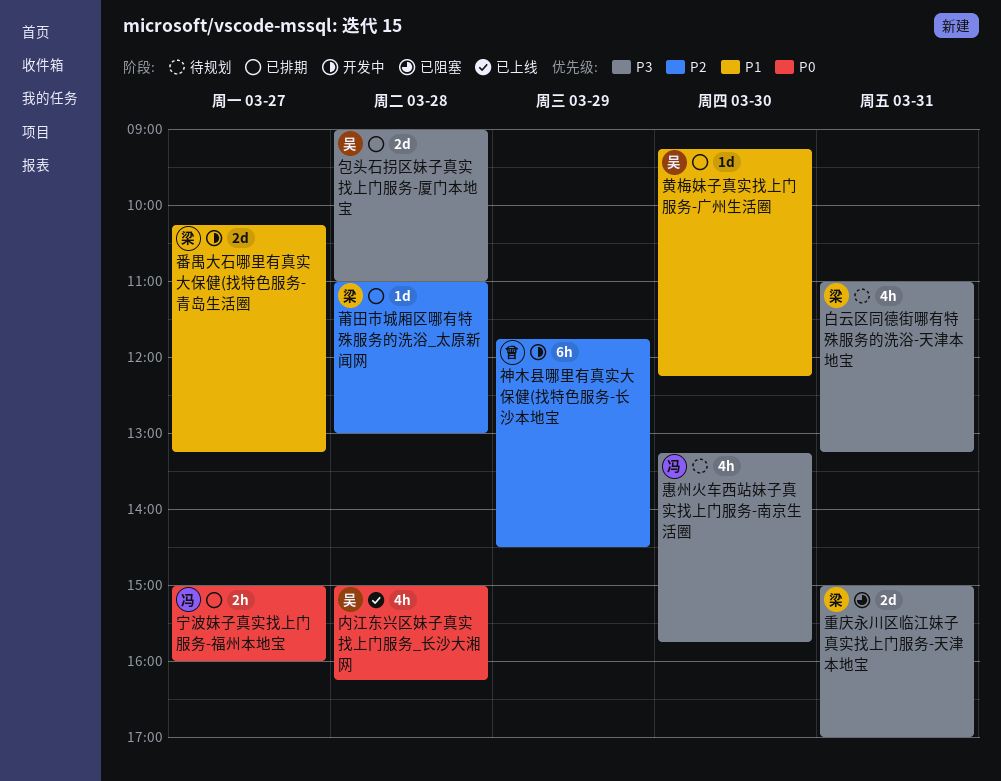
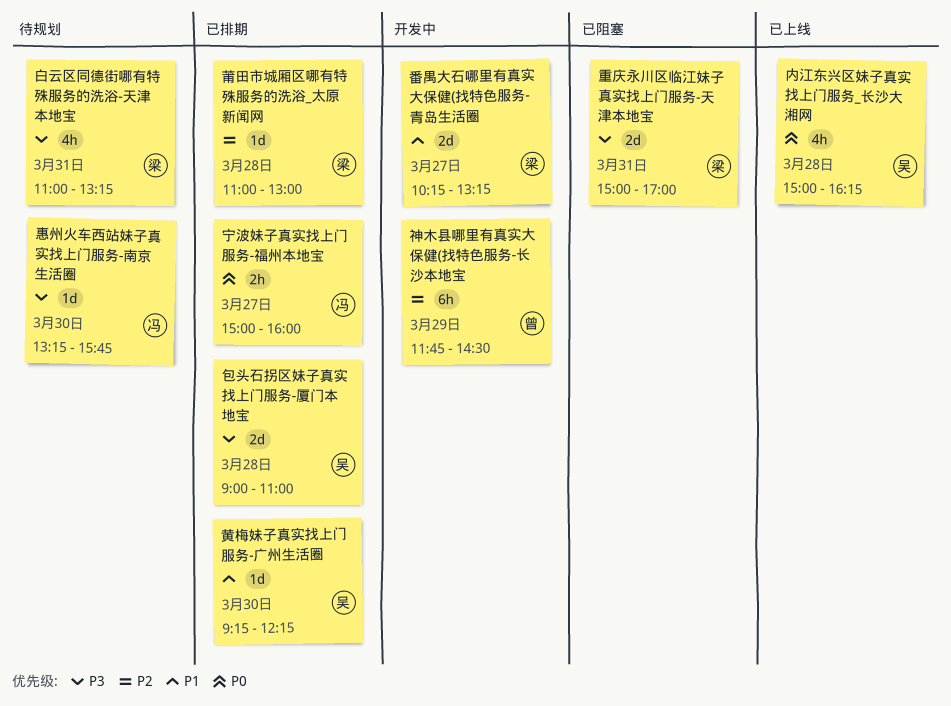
惠州火车西站妹子真实找上门服务-南京生活圈, estimate: 4h -> 1d

